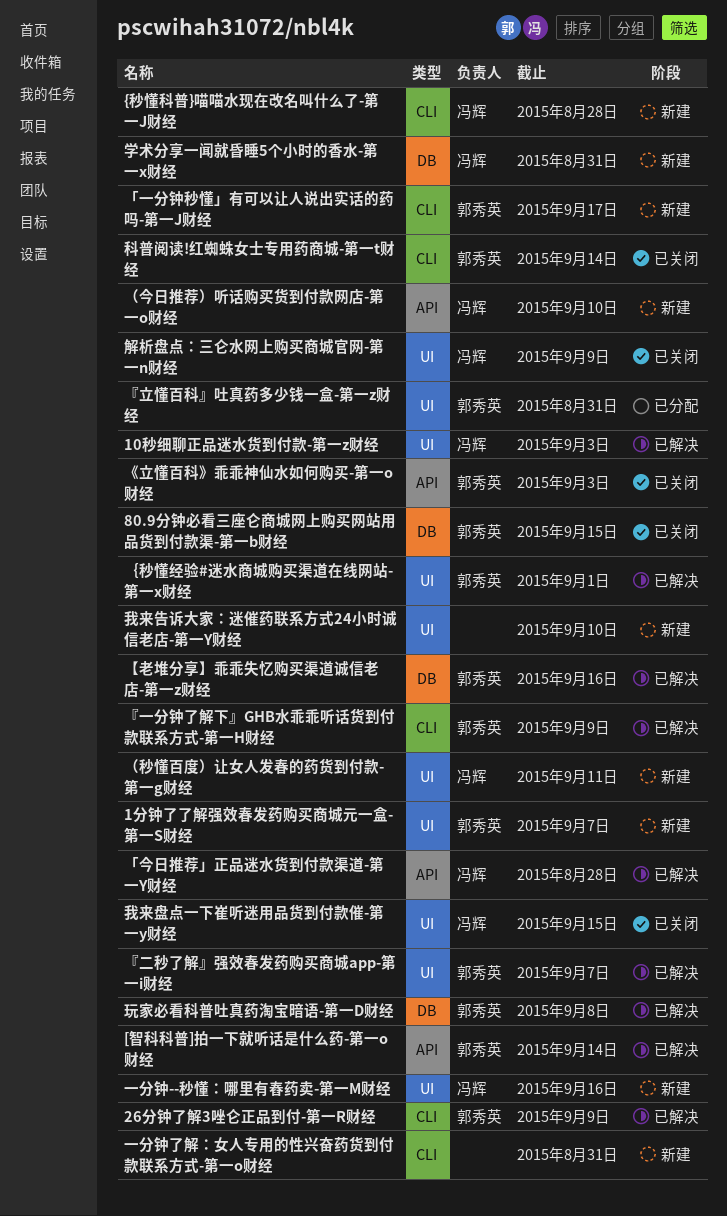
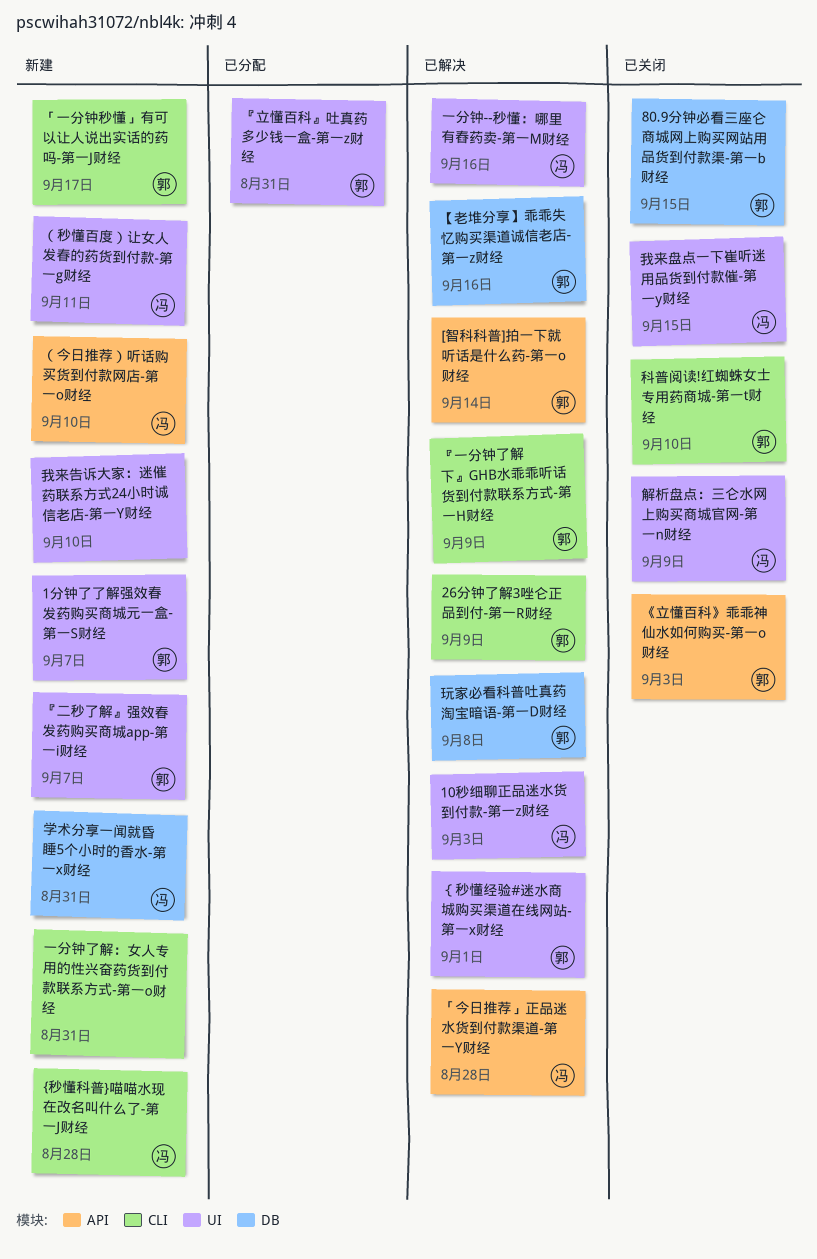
『二秒了解』强效春发药购买商城app-第一i财经, status: 已解决 -> 新建
一分钟--秒懂：哪里有舂药卖-第一M财经, status: 新建 -> 已解决
科普阅读!红蜘蛛女士专用药商城-第一t财经, due: Sep 14 -> Sep 10

